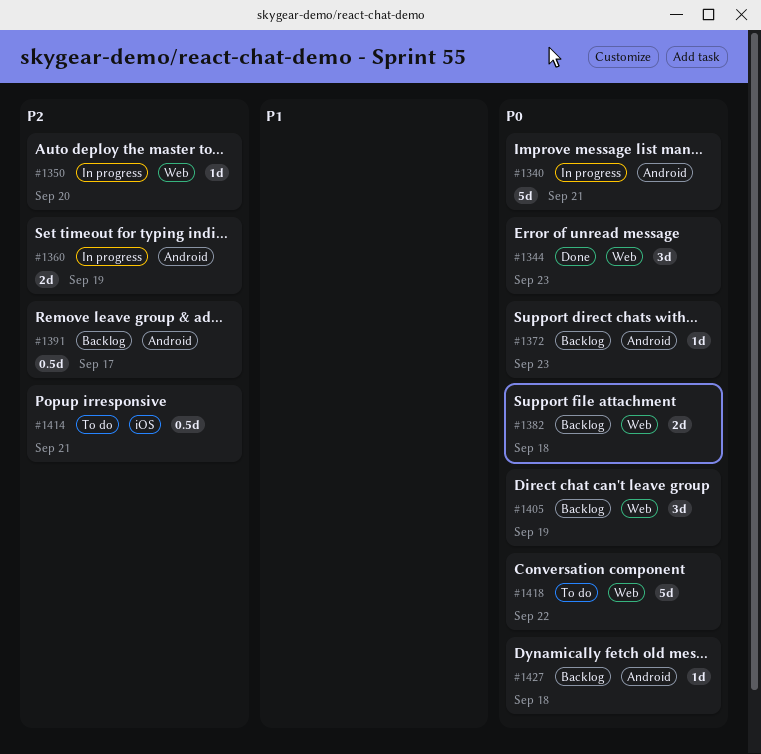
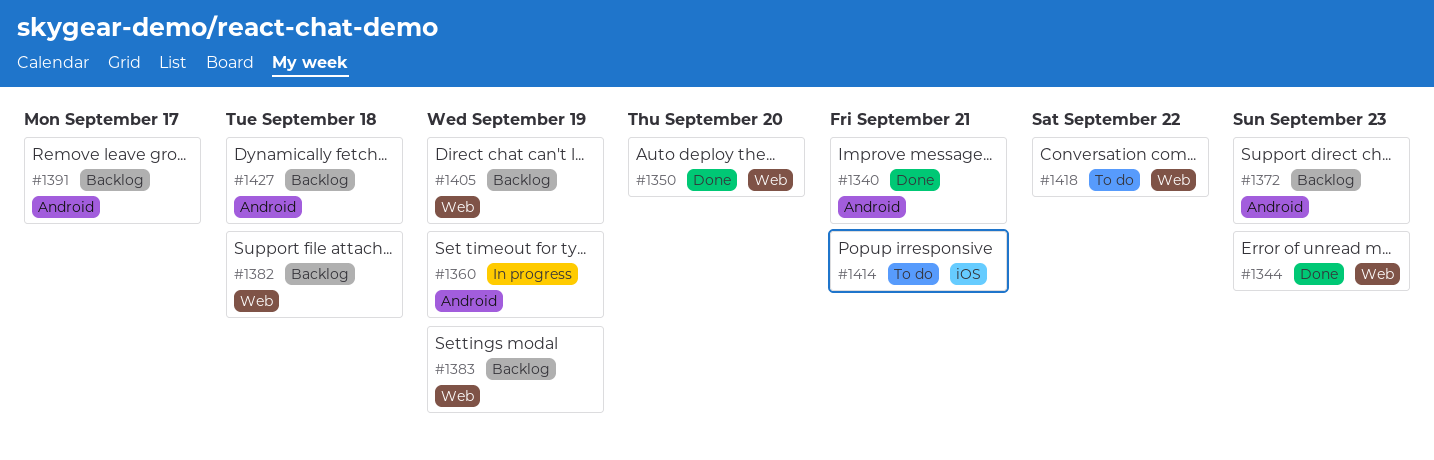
#1340, status: In progress -> Done
#1350, status: In progress -> Done
#1383: none -> present

